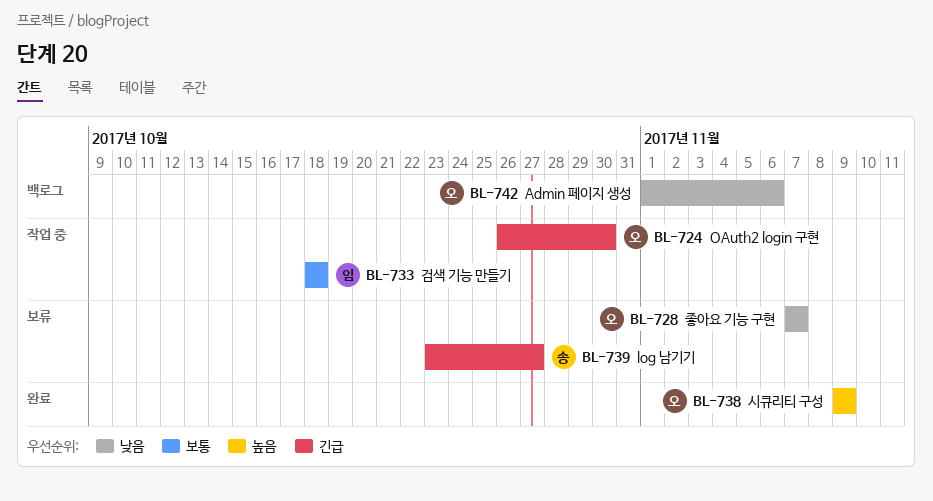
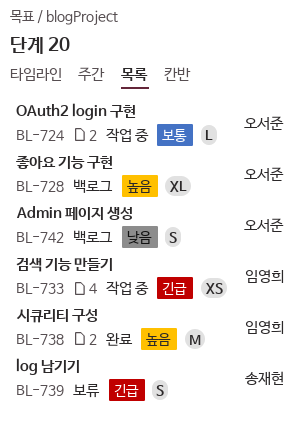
BL-724, priority: 긴급 -> 보통
BL-728, status: 보류 -> 백로그
BL-728, priority: 낮음 -> 높음
BL-733, priority: 보통 -> 긴급
BL-738, owner: 오서준 -> 임영희

